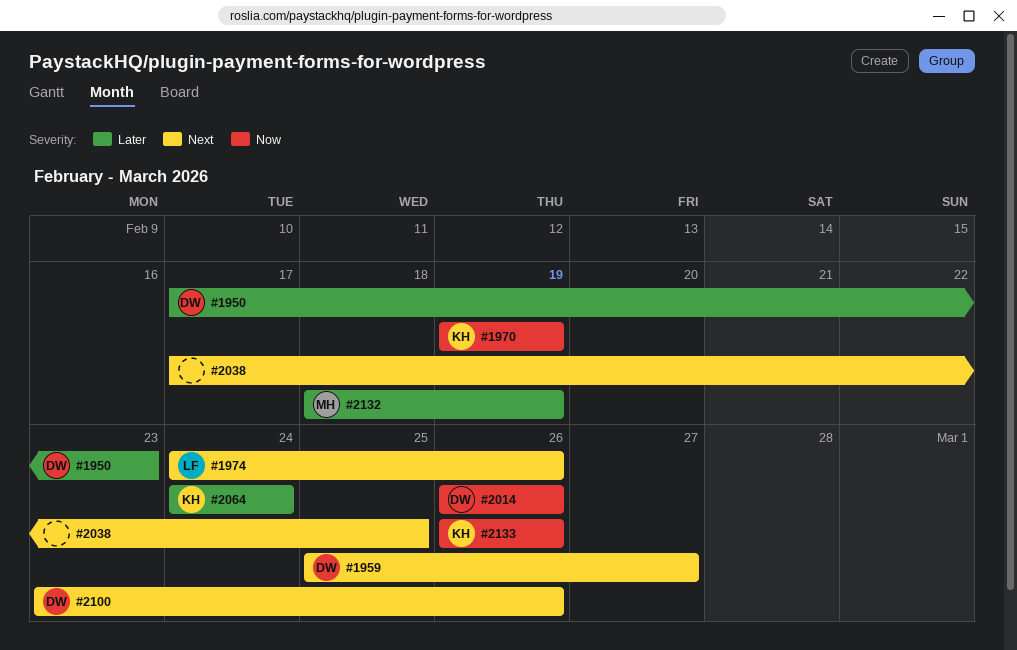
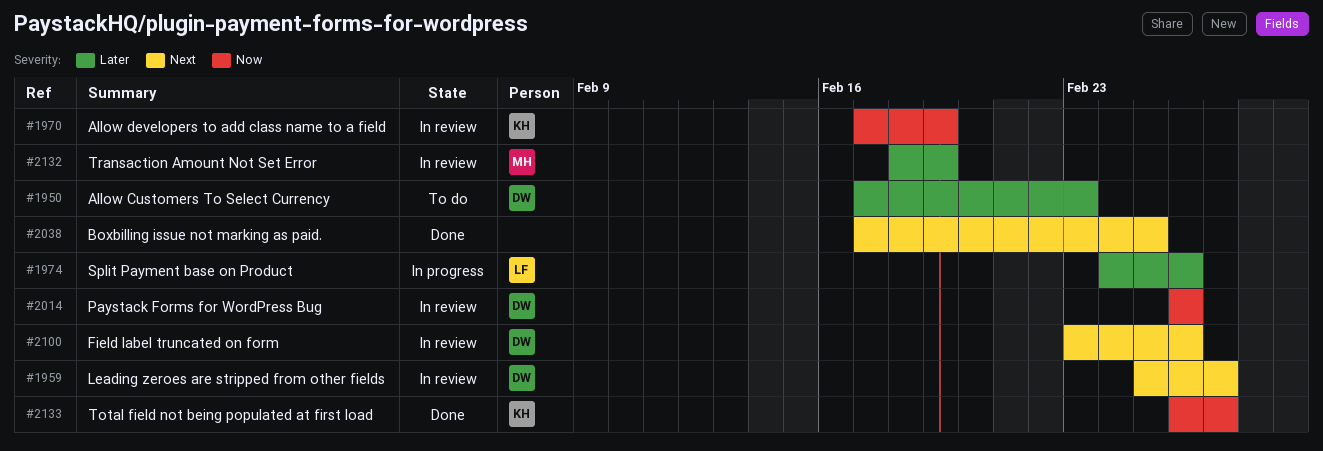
#1970, start: Feb 19 -> Feb 17
#1974, priority: Next -> Later
#2064: present -> none
#2133, due: Feb 26 -> Feb 27

